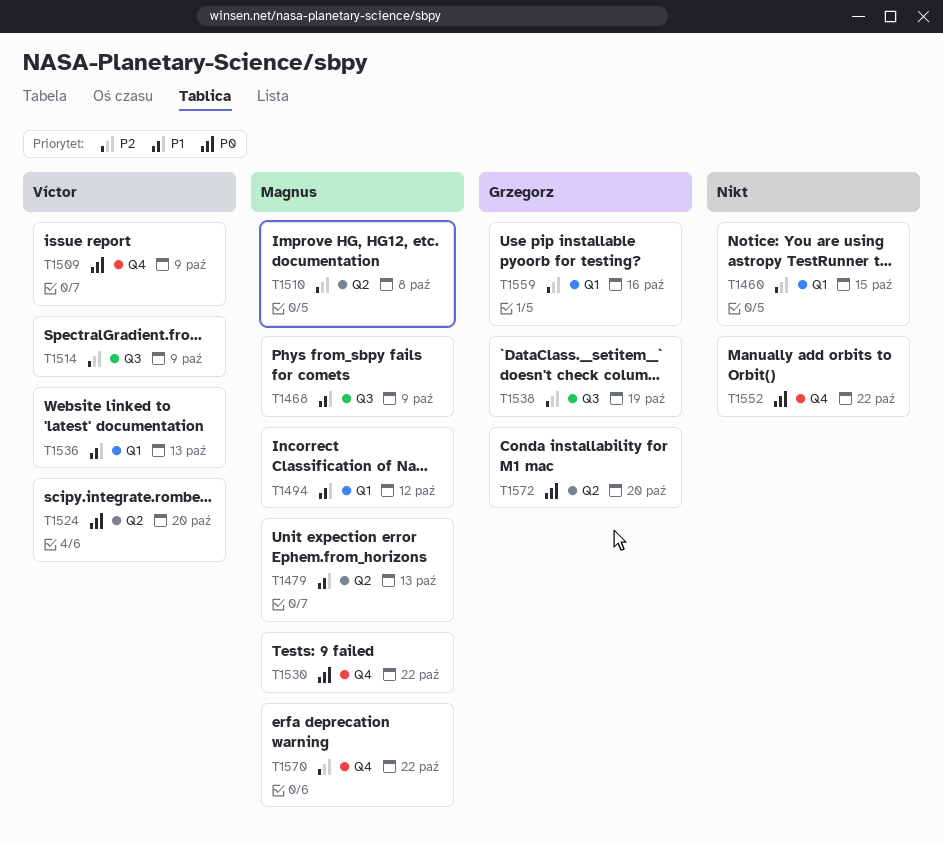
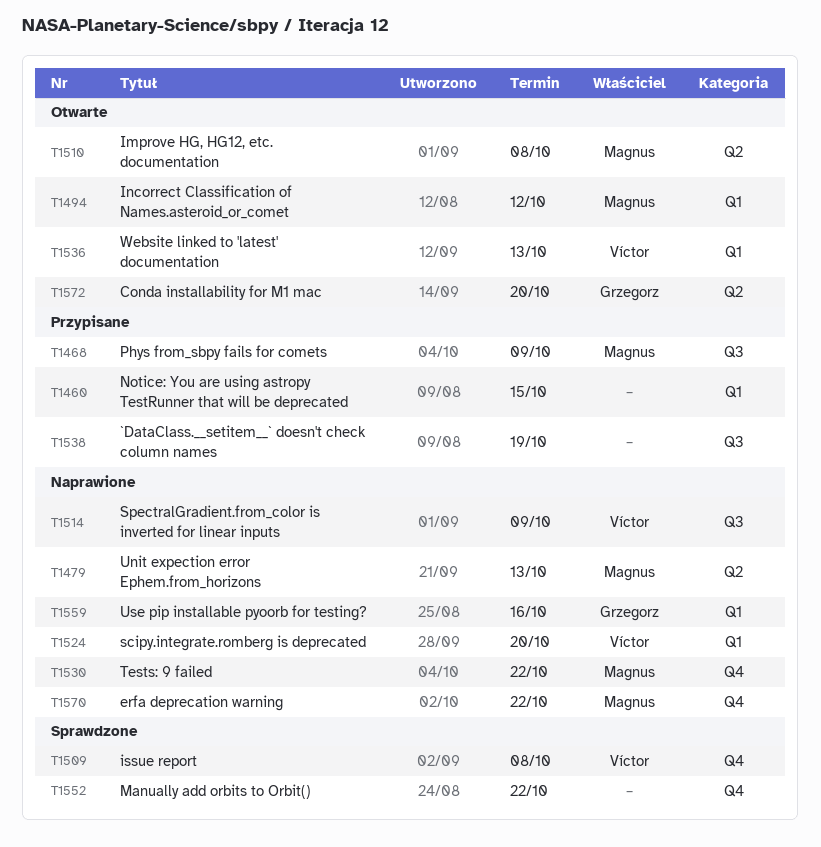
T1509, due: Oct 9 -> Oct 8
T1524, label: Q2 -> Q1
T1538, owner: Grzegorz -> none

